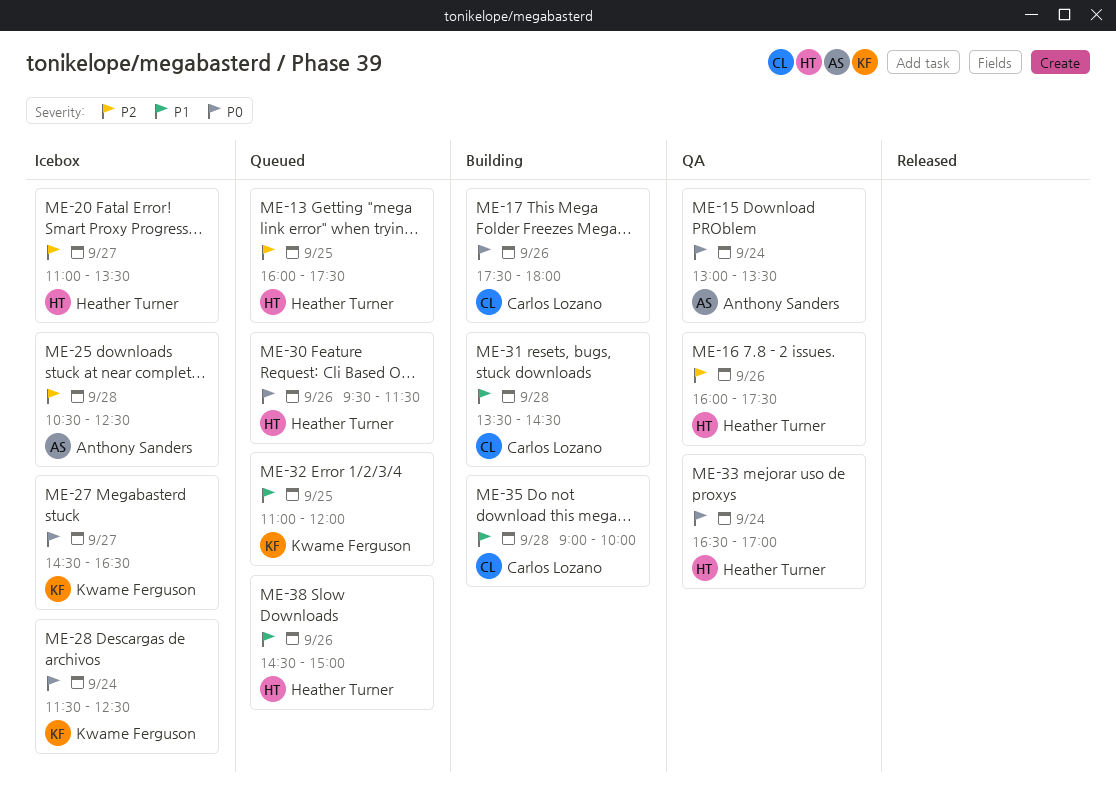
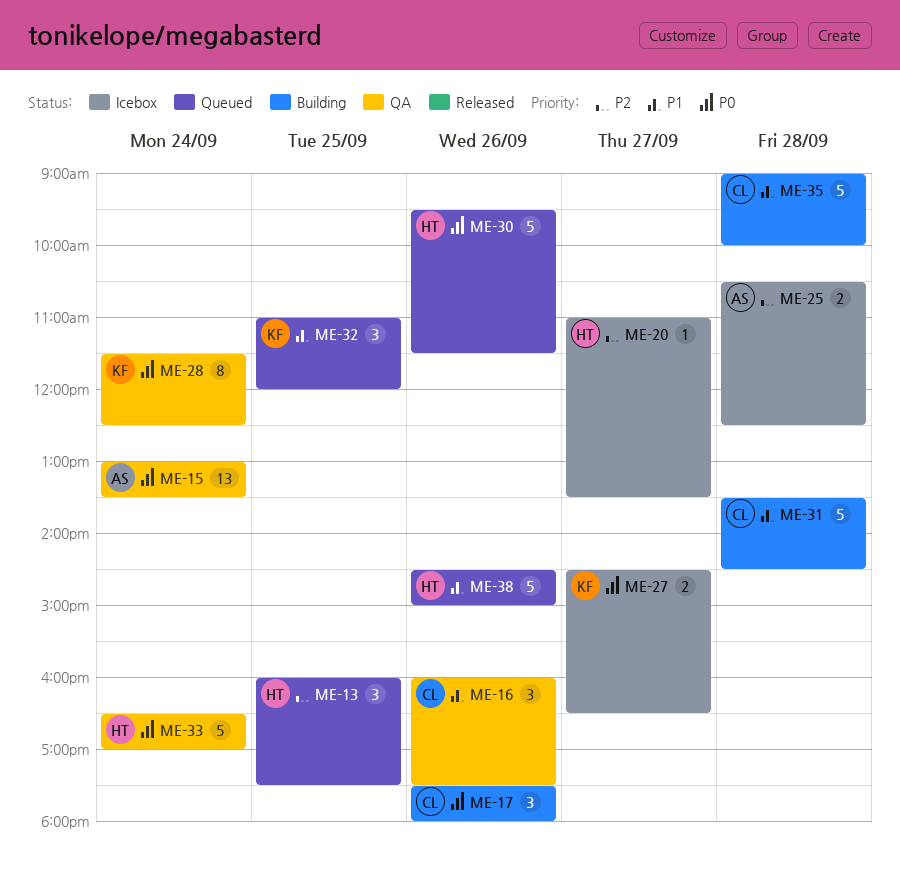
ME-16, owner: Heather Turner -> Carlos Lozano
ME-16, priority: P2 -> P1
ME-28, status: Icebox -> QA

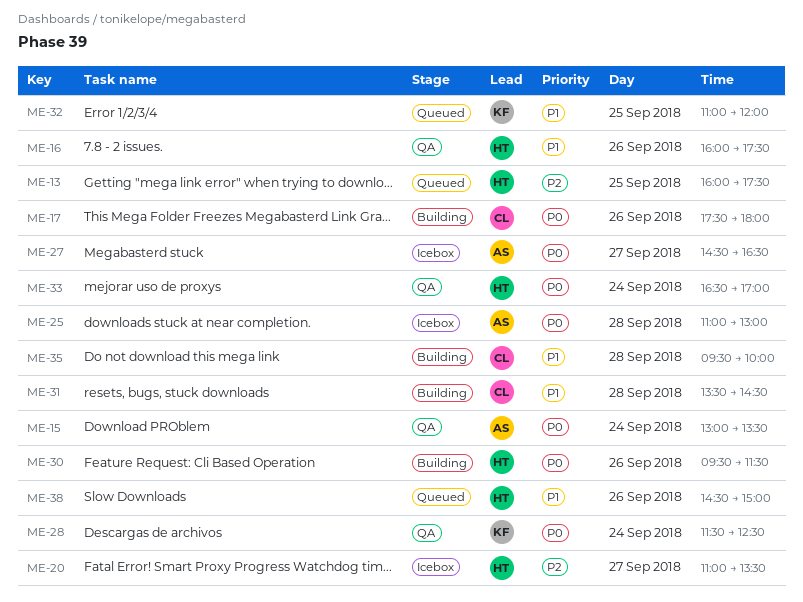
ME-16, owner: CL -> HT
ME-25, priority: P2 -> P0
ME-25, begins: 10:30 -> 11:00
ME-25, ends: 12:30 -> 13:00
ME-27, owner: KF -> AS
ME-30, status: Queued -> Building
ME-35, begins: 09:00 -> 09:30

